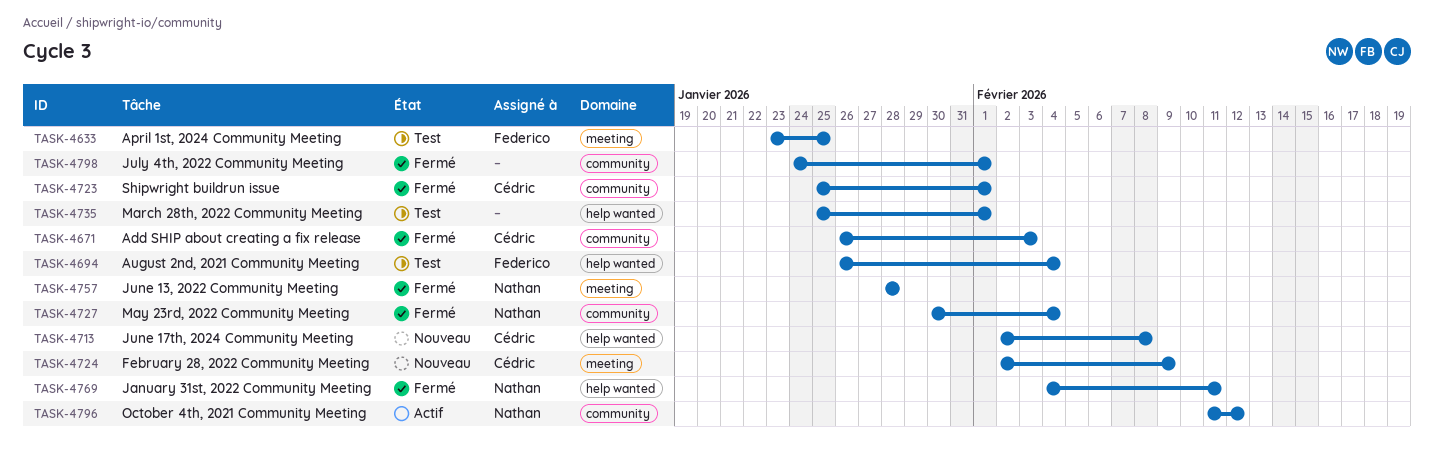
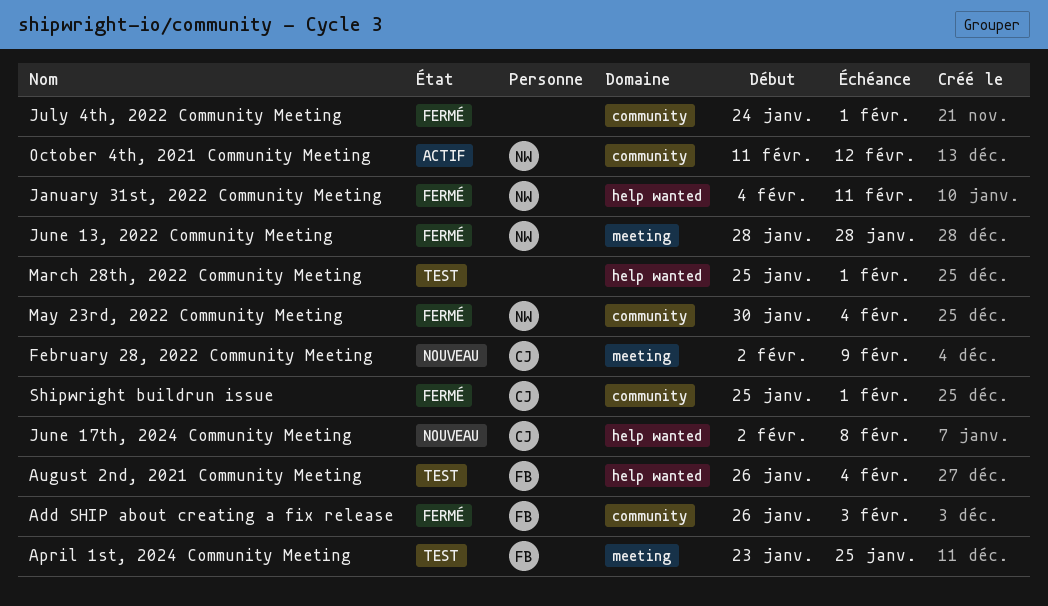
Add SHIP about creating a fix release, owner: Cédric -> Federico

